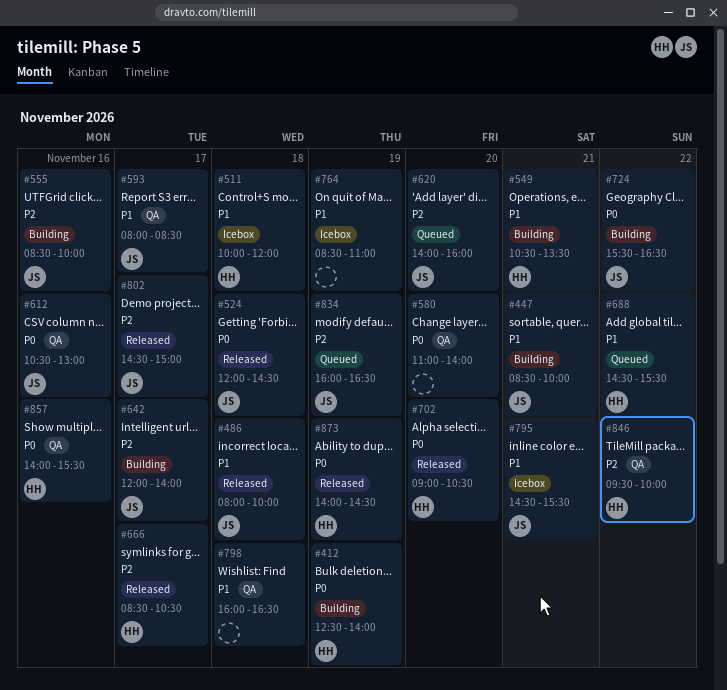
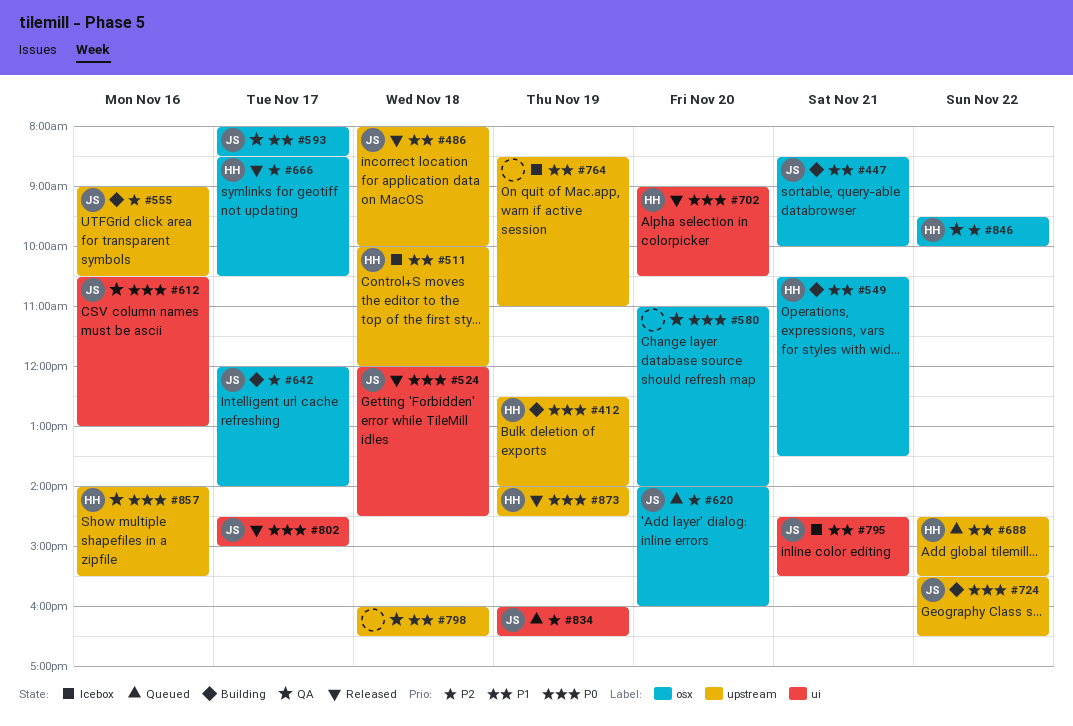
#555, begins: 08:30 -> 09:00
#555, ends: 10:00 -> 10:30
#802, priority: P2 -> P0

